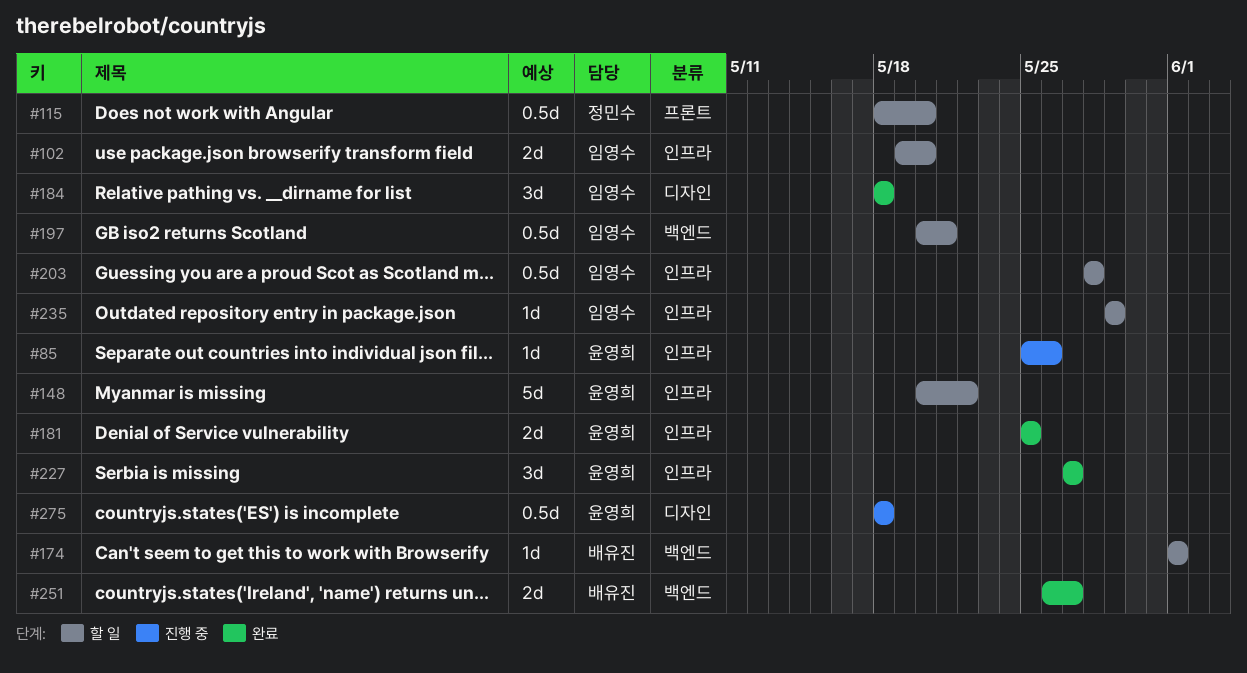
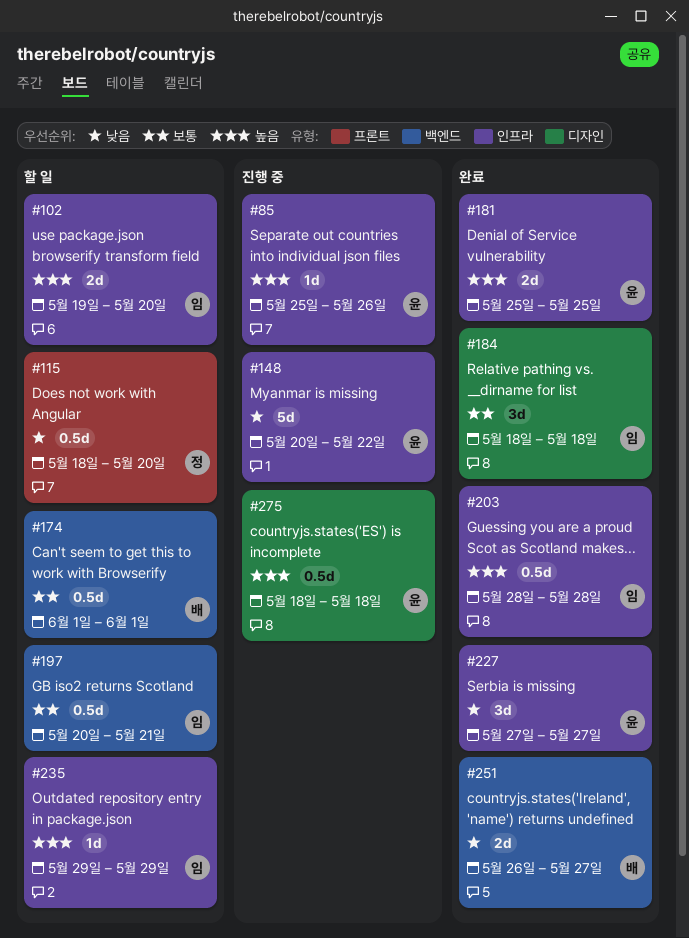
#148, status: 할 일 -> 진행 중
#174, estimate: 1d -> 0.5d
#203, status: 할 일 -> 완료

